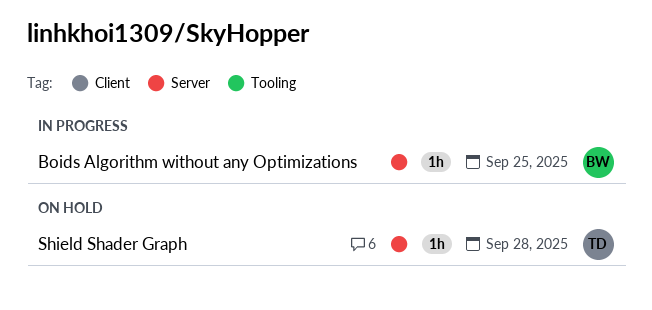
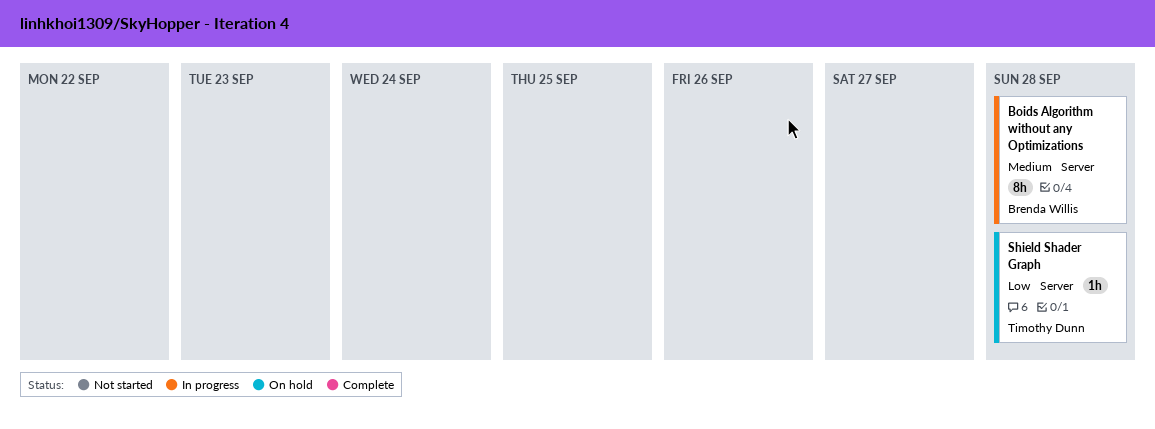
Boids Algorithm without any Optimizations, estimate: 1h -> 8h
Boids Algorithm without any Optimizations, due: Sep 25 -> Sep 28

